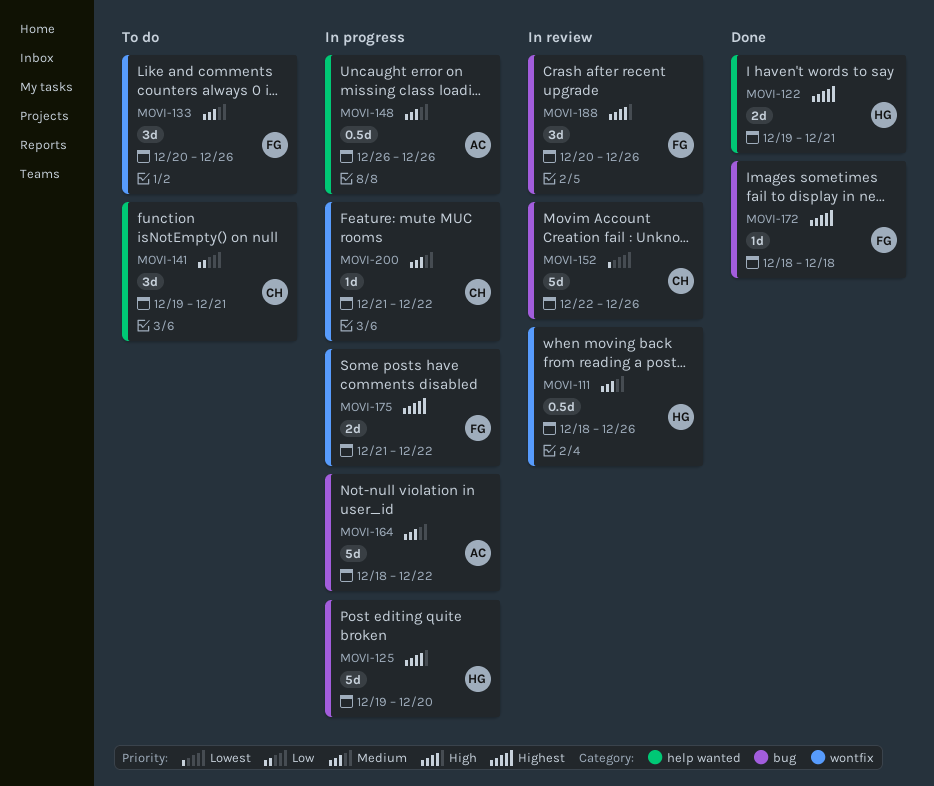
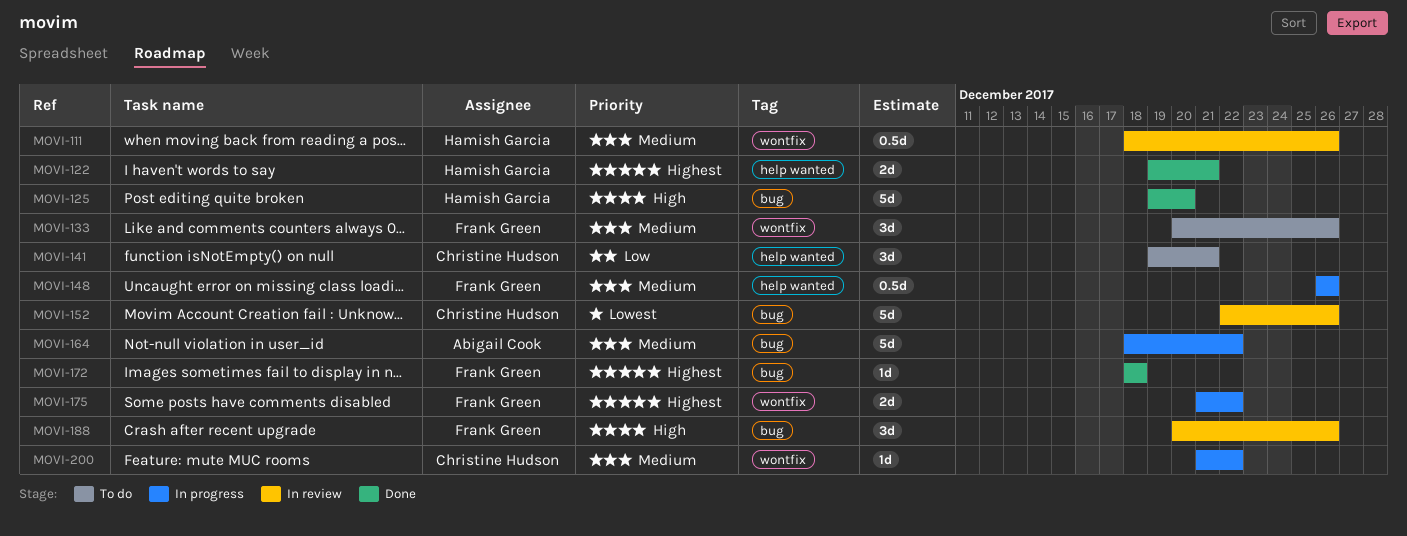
MOVI-125, status: In progress -> Done
MOVI-148, owner: Abigail Cook -> Frank Green

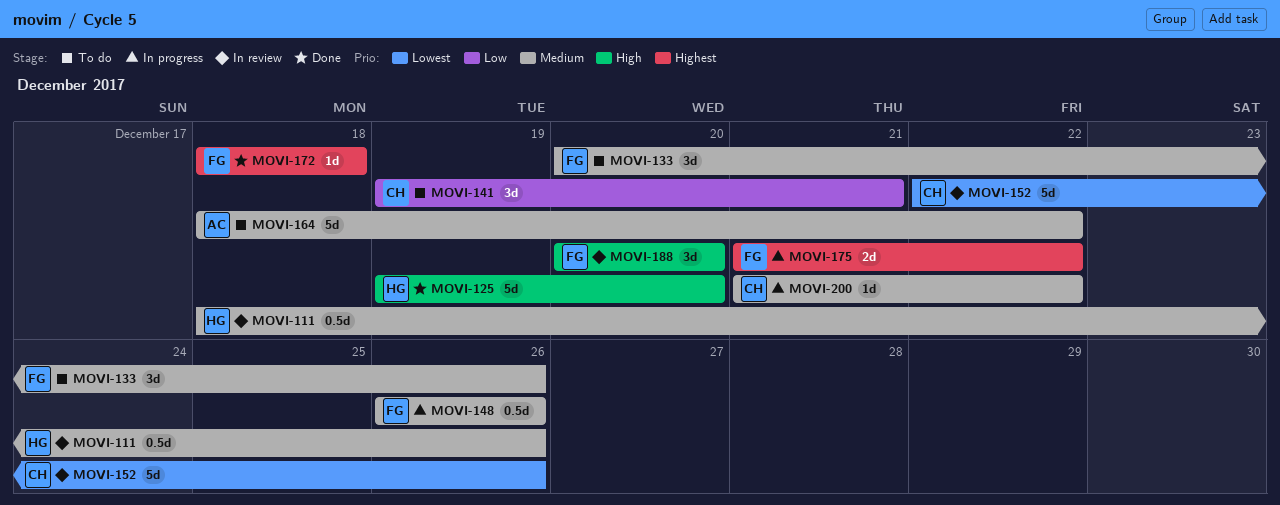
MOVI-122: present -> none
MOVI-164, status: In progress -> To do
MOVI-188, due: Dec 26 -> Dec 20

